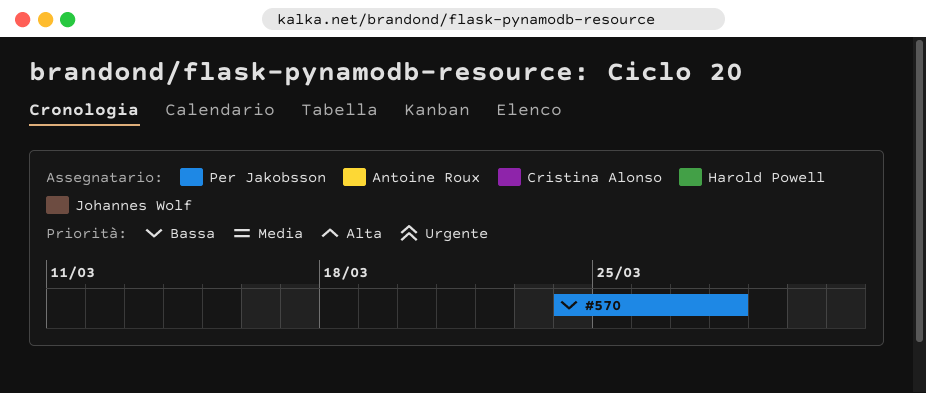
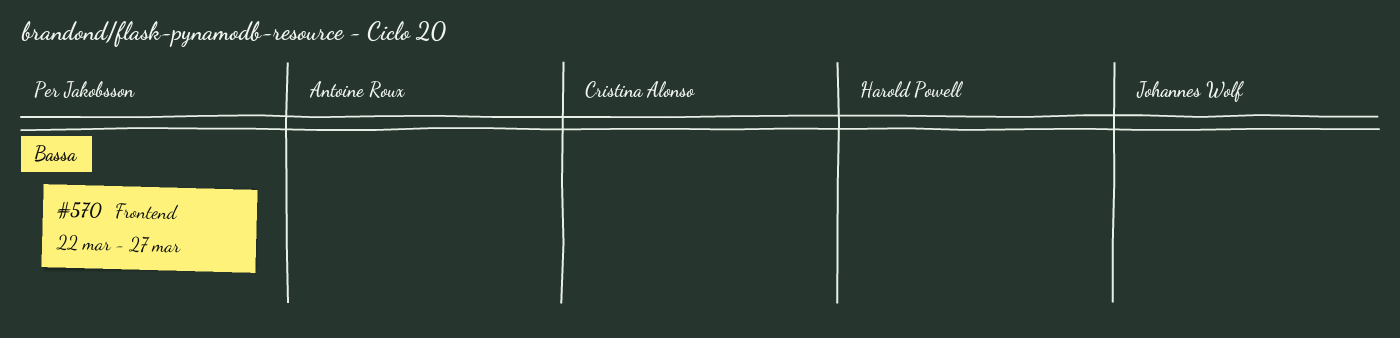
#570, start: Mar 24 -> Mar 22
#570, due: Mar 28 -> Mar 27

